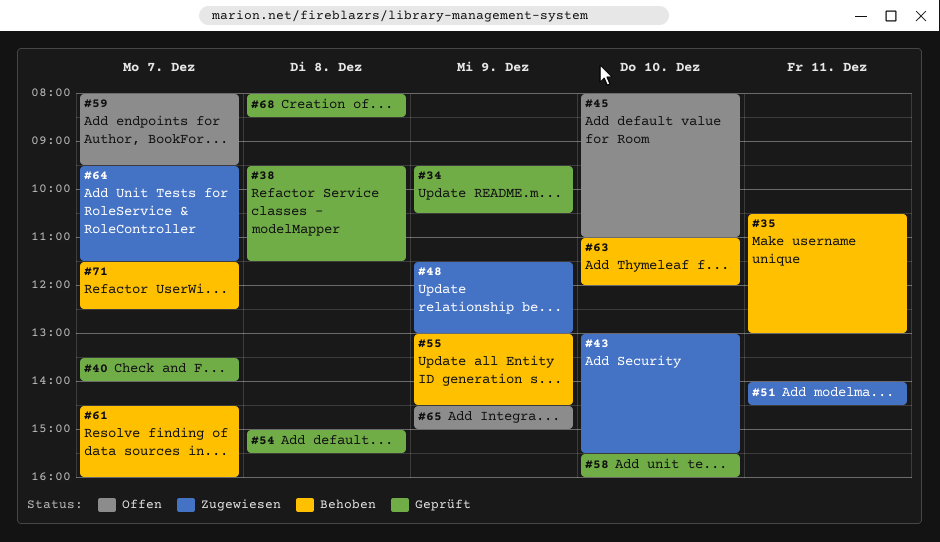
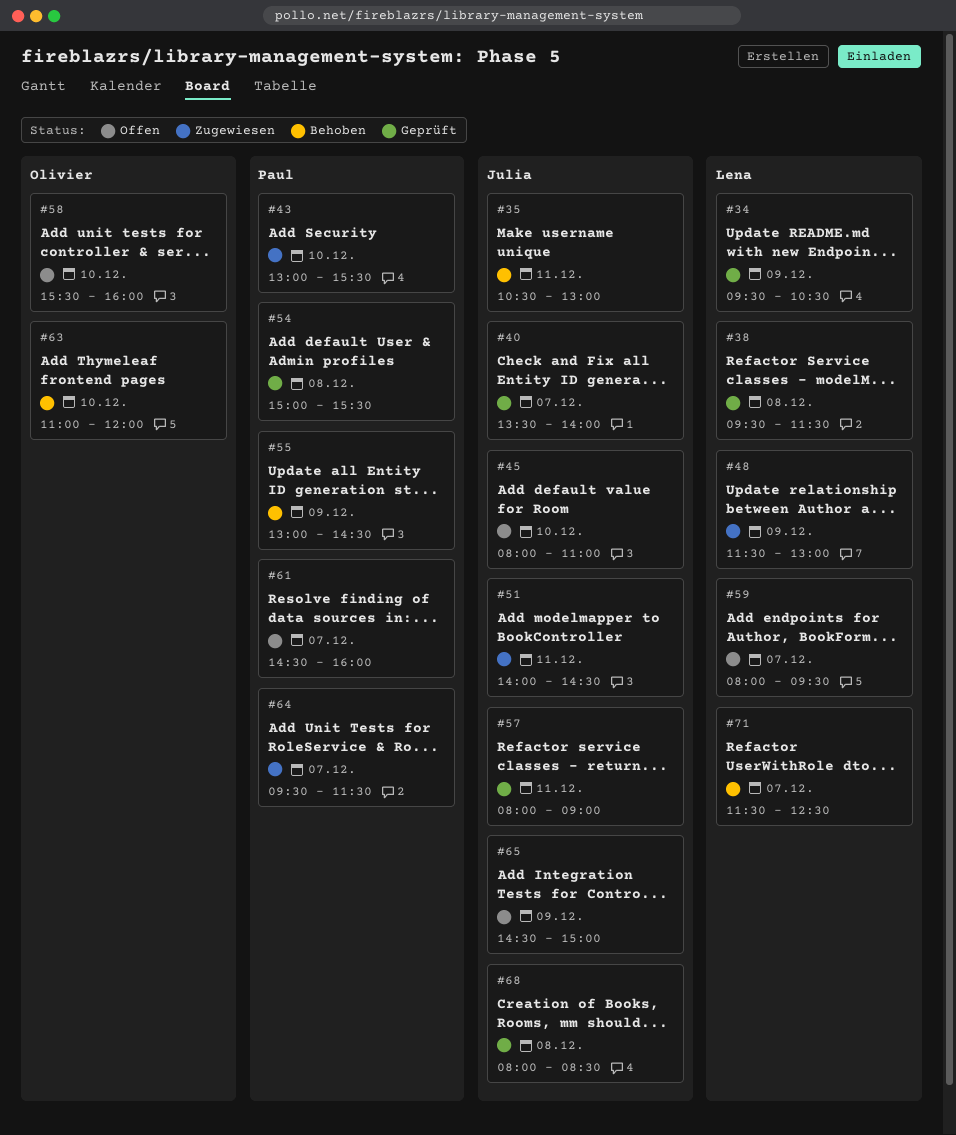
#57: none -> present
#58, status: Geprüft -> Offen
#61, status: Behoben -> Offen

